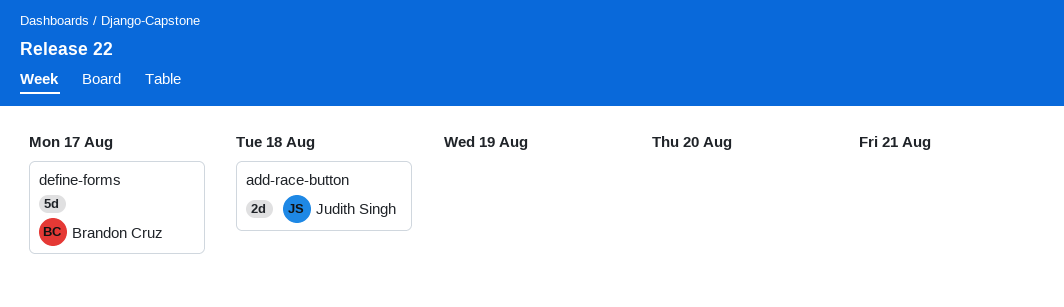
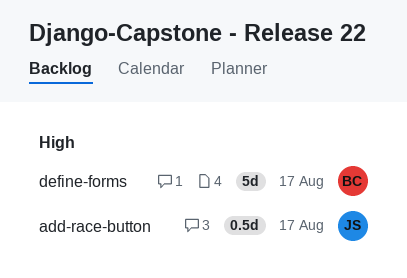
add-race-button, estimate: 2d -> 0.5d
add-race-button, due: Aug 18 -> Aug 17

